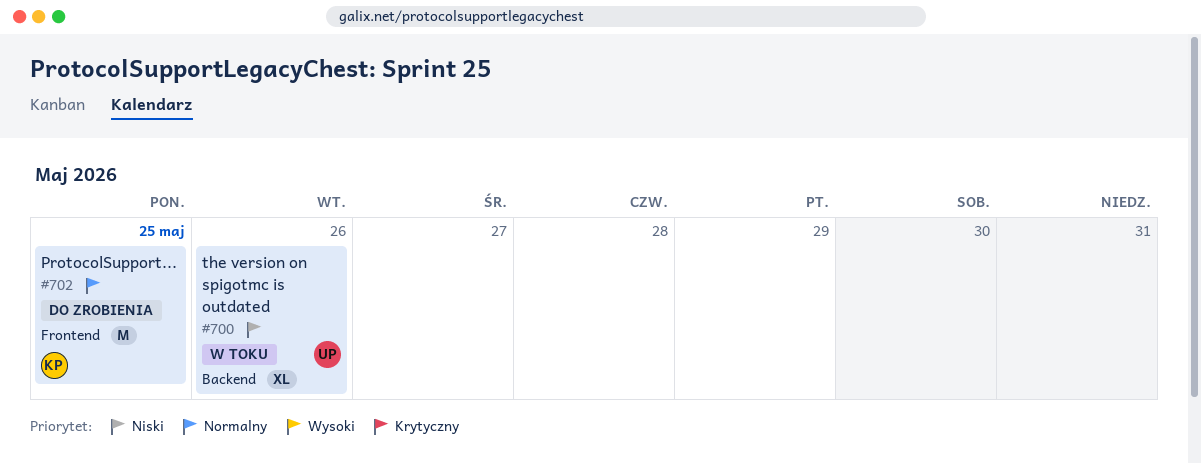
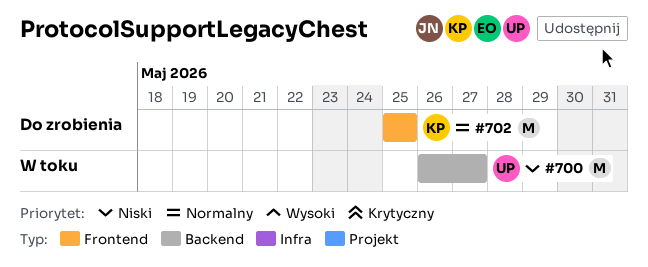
#700, estimate: XL -> M
#700, due: May 26 -> May 27

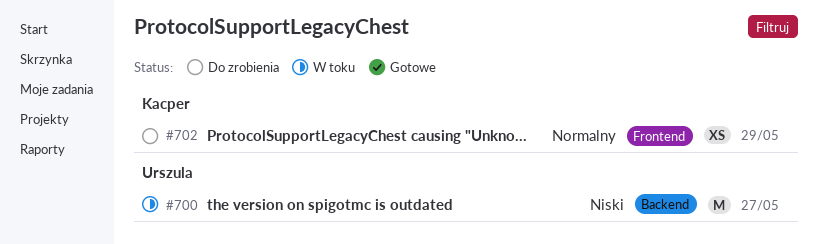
#702, estimate: M -> XS
#702, due: May 25 -> May 29

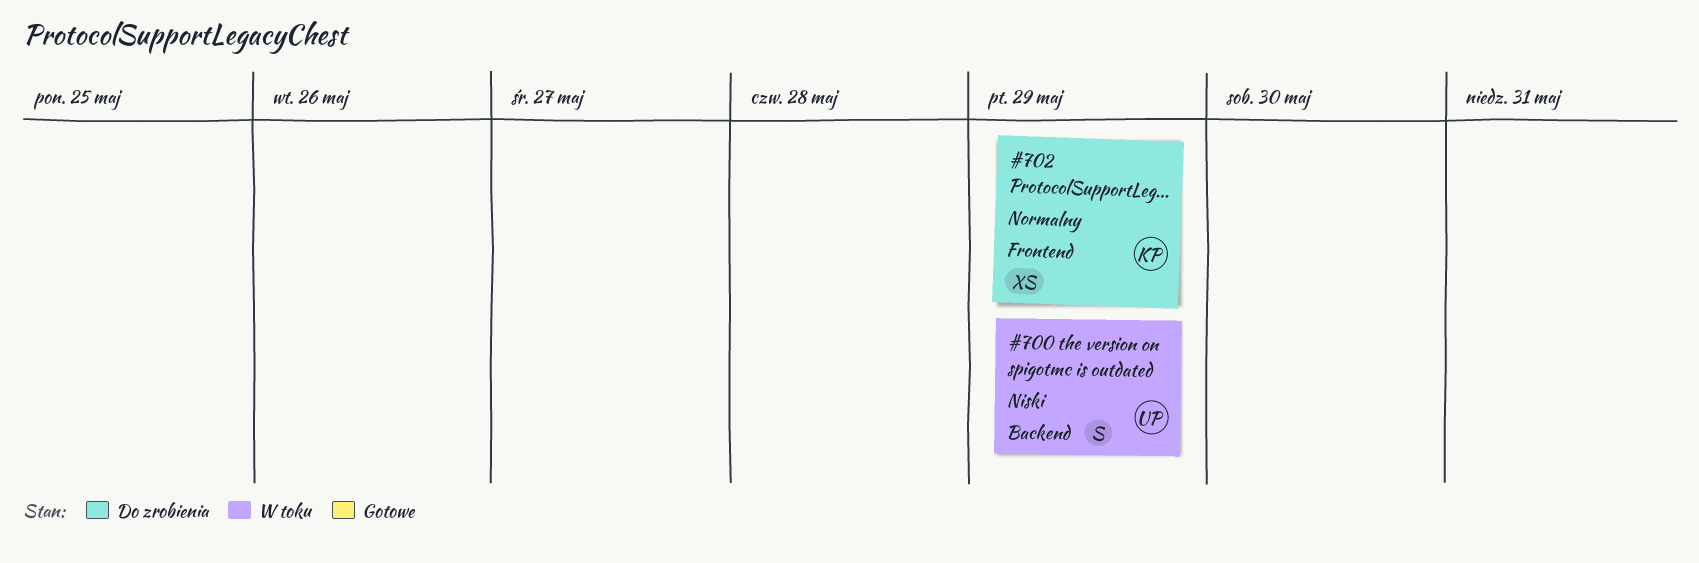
#700, estimate: M -> S
#700, due: May 27 -> May 29

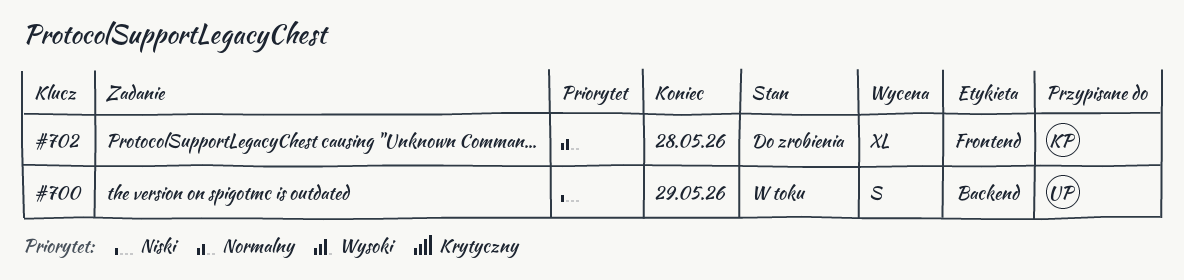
#702, estimate: XS -> XL
#702, due: May 29 -> May 28

